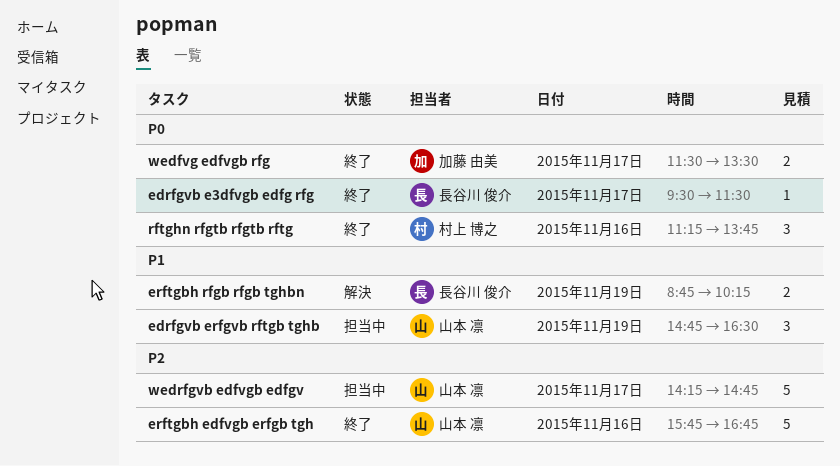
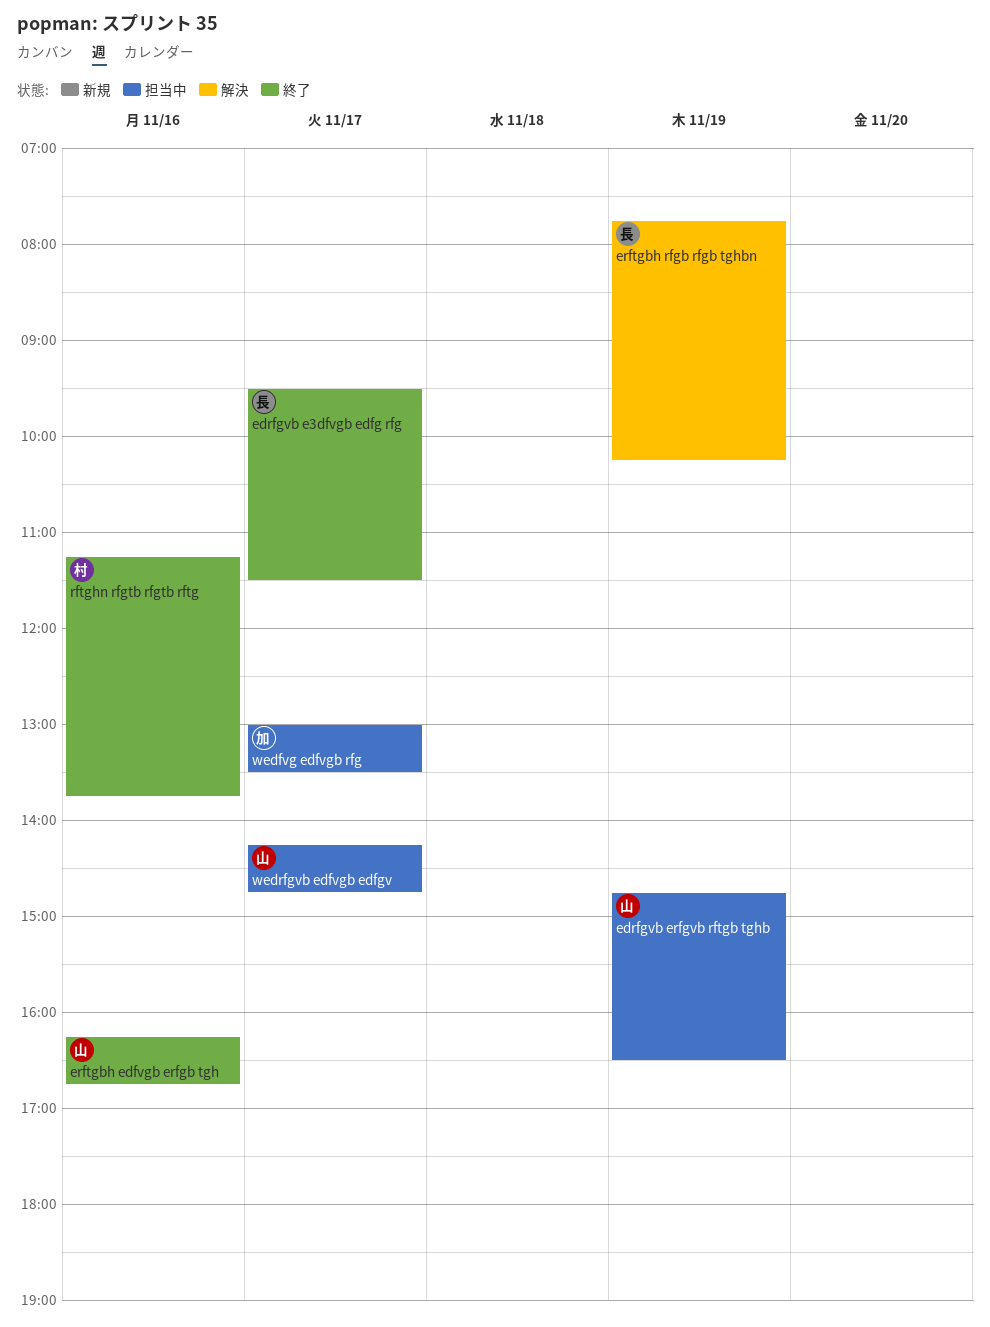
erftgbh edfvgb erfgb tgh, begins: 15:45 -> 16:15
erftgbh rfgb rfgb tghbn, begins: 08:45 -> 07:45
wedfvg edfvgb rfg, status: 終了 -> 担当中
wedfvg edfvgb rfg, begins: 11:30 -> 13:00

